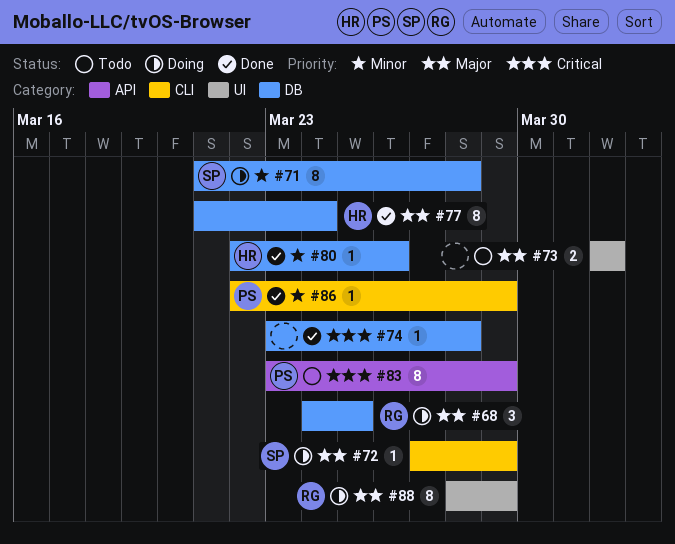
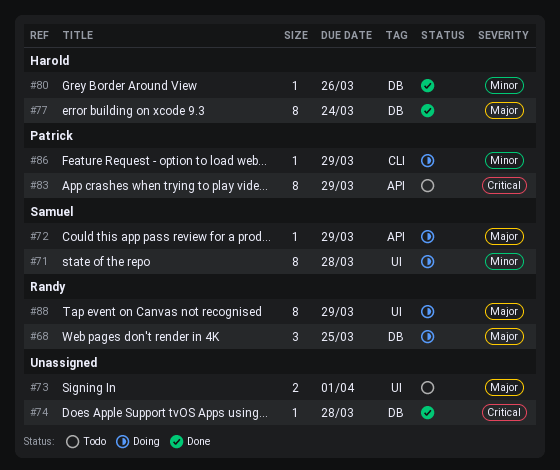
#71, label: DB -> UI
#72, label: CLI -> API
#86, status: Done -> Doing

